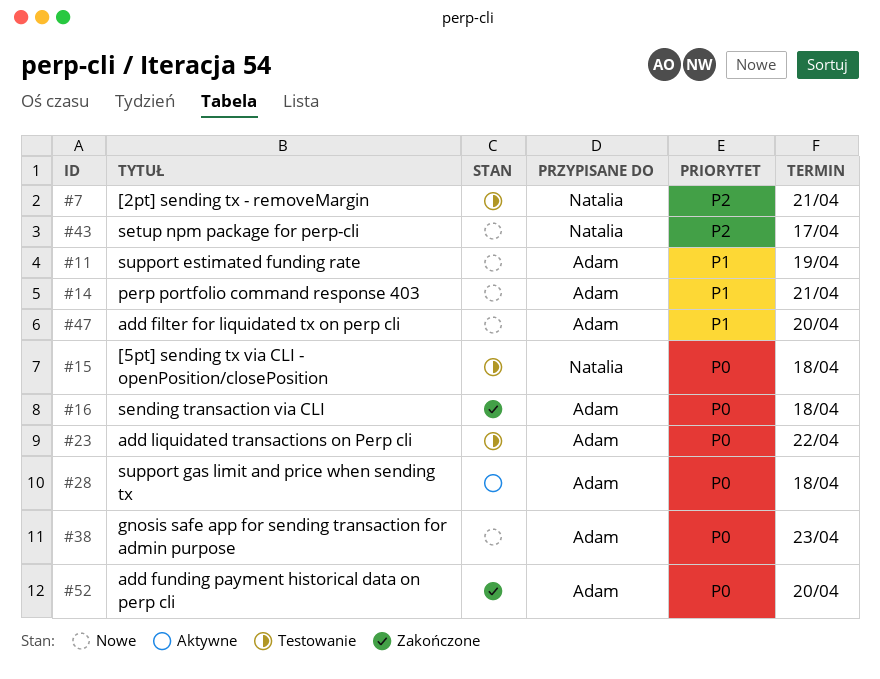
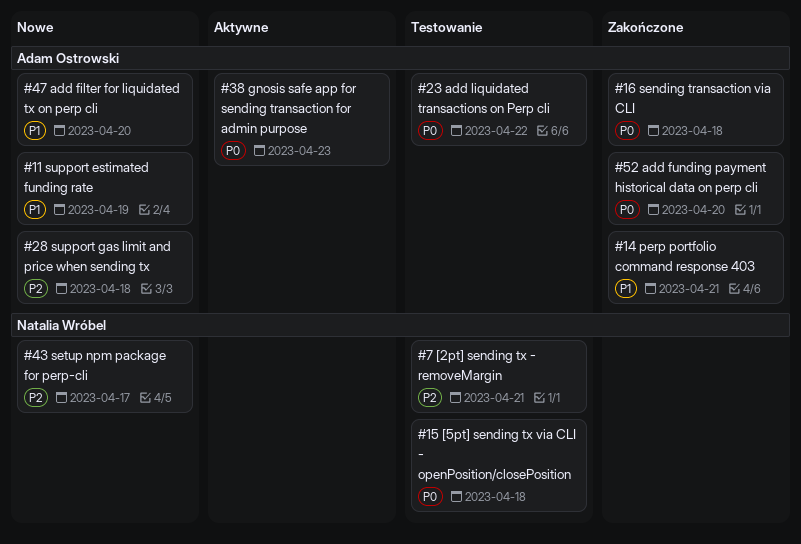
#14, status: Nowe -> Zakończone
#28, status: Aktywne -> Nowe
#28, priority: P0 -> P2
#38, status: Nowe -> Aktywne

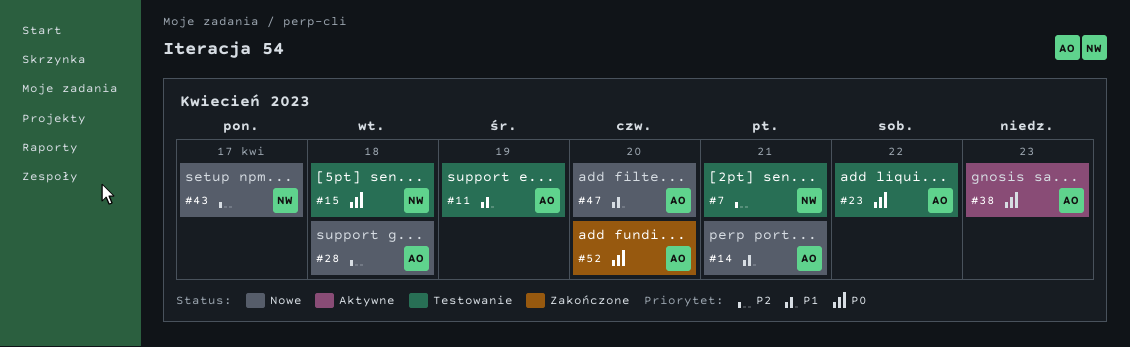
#11, status: Nowe -> Testowanie
#14, status: Zakończone -> Nowe
#16: present -> none

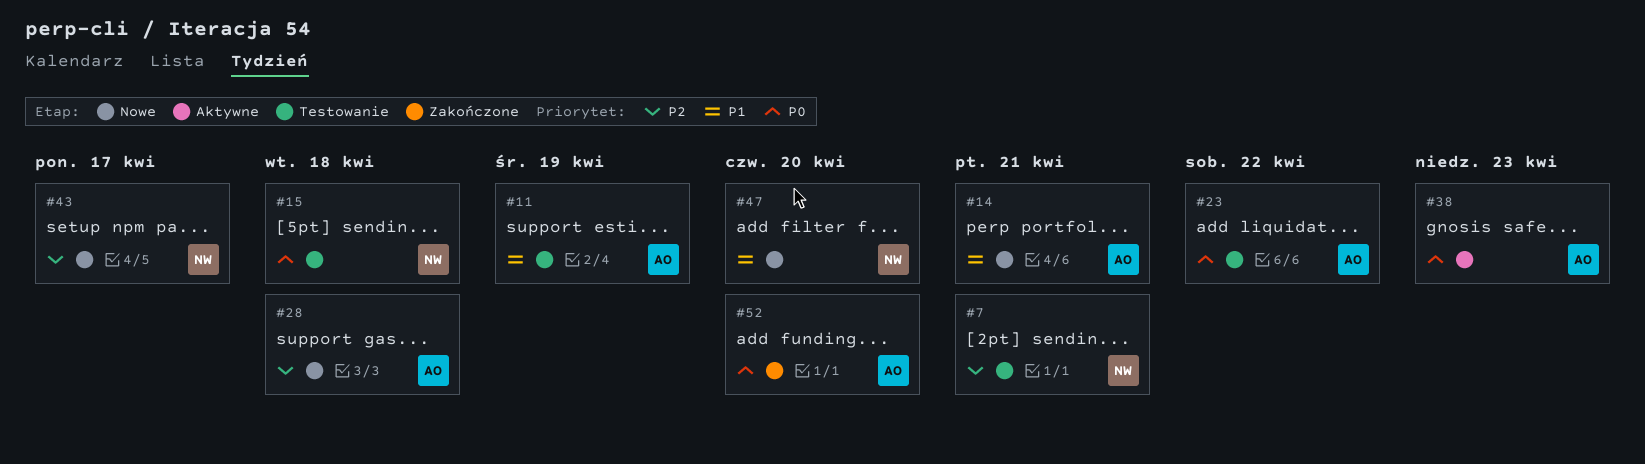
#47, owner: AO -> NW

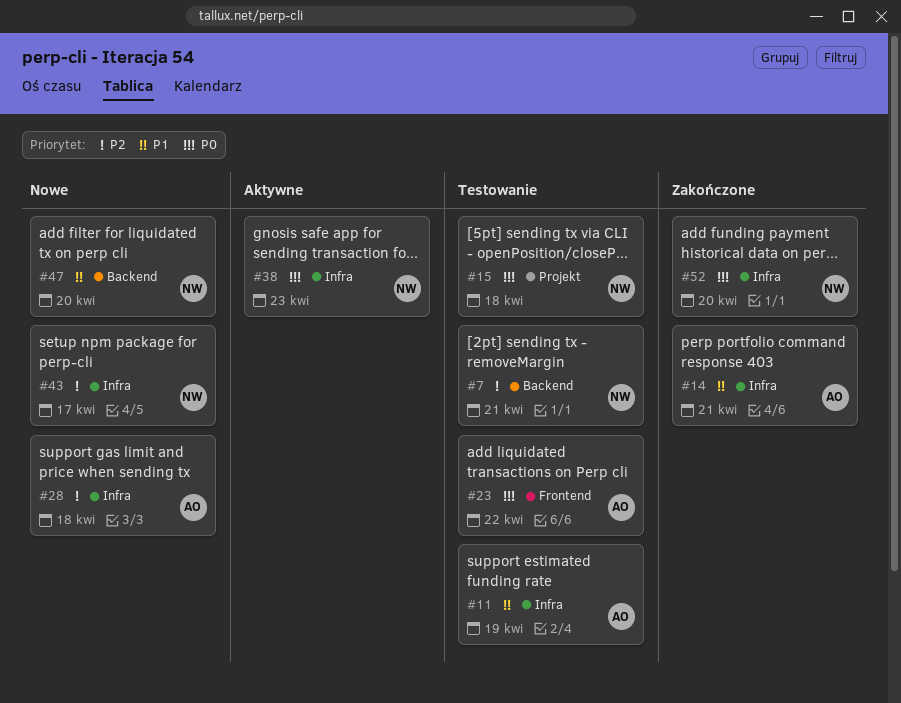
#14, status: Nowe -> Zakończone
#38, owner: AO -> NW
#52, owner: AO -> NW

